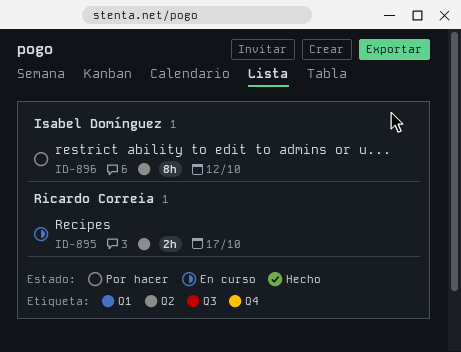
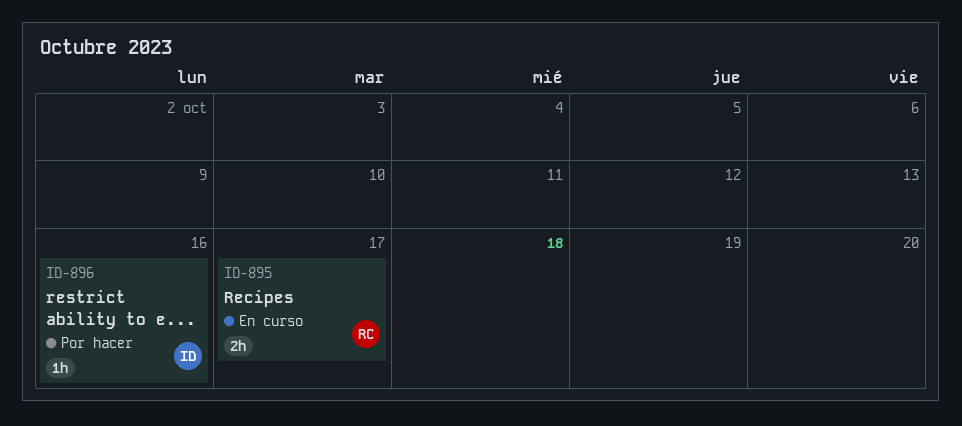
ID-896, estimate: 8h -> 1h
ID-896, due: Oct 12 -> Oct 16

